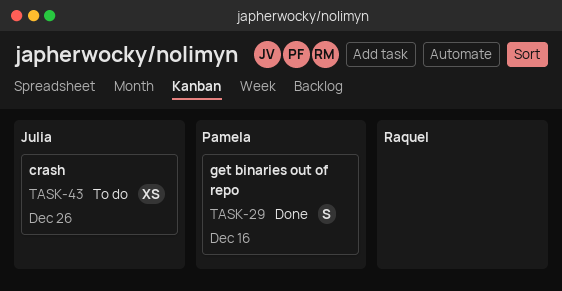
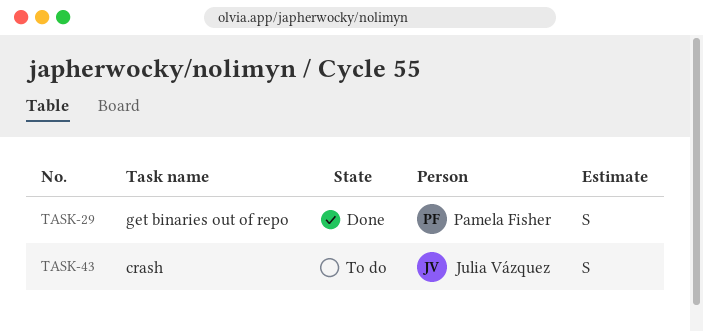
TASK-43, estimate: XS -> S

